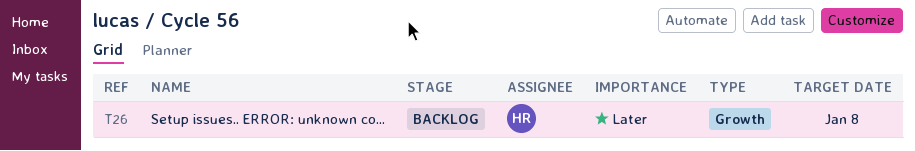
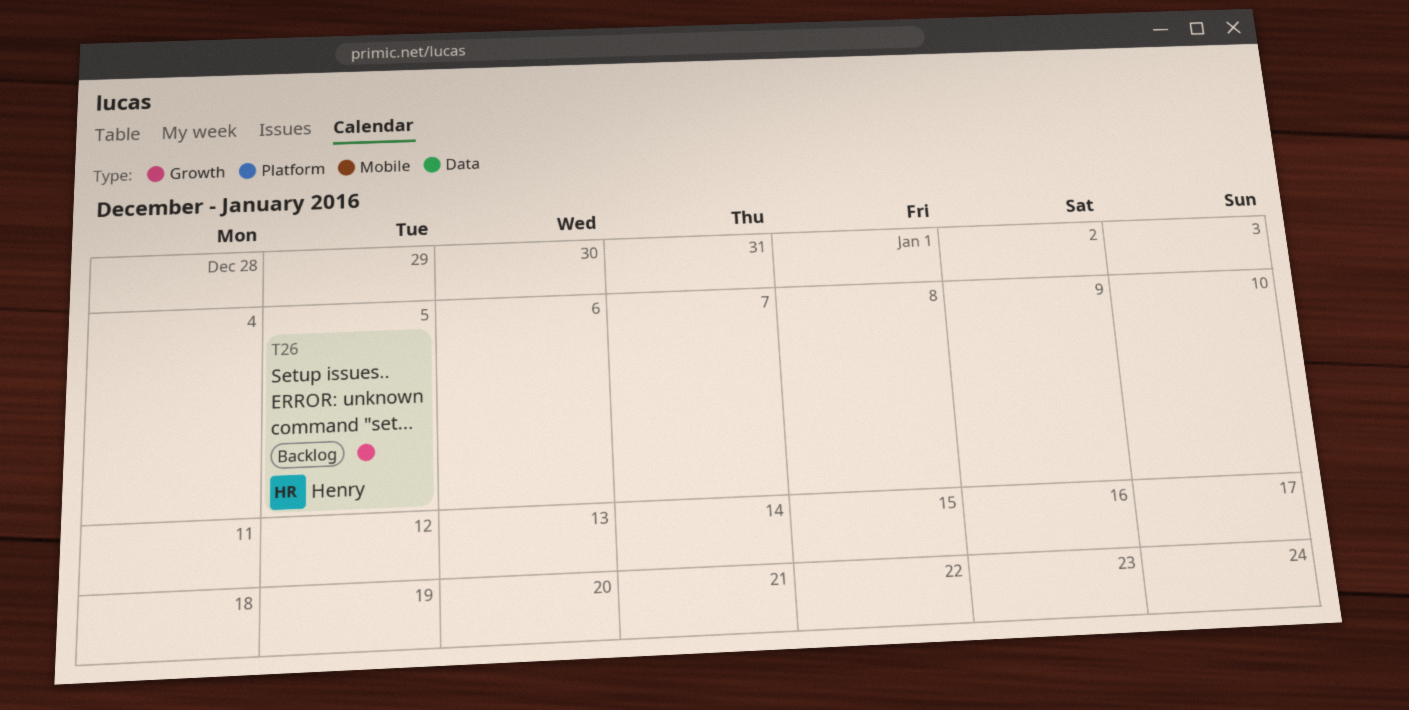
T26, due: Jan 8 -> Jan 5

